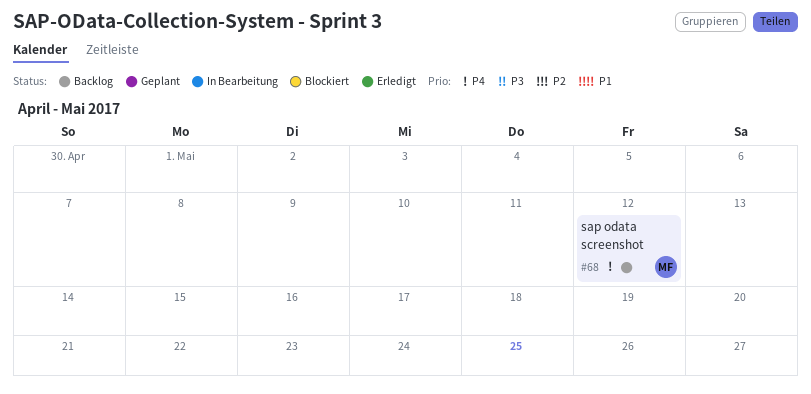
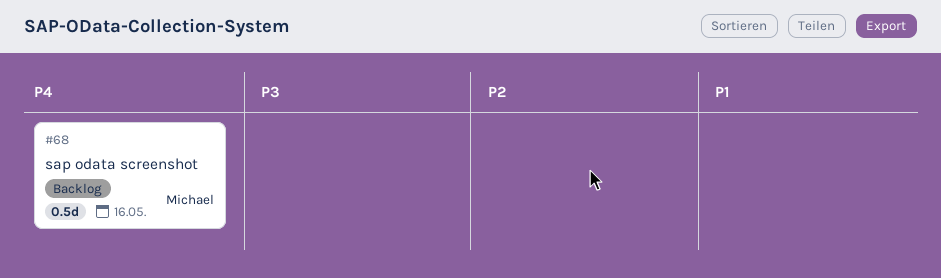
#68, due: May 12 -> May 16

